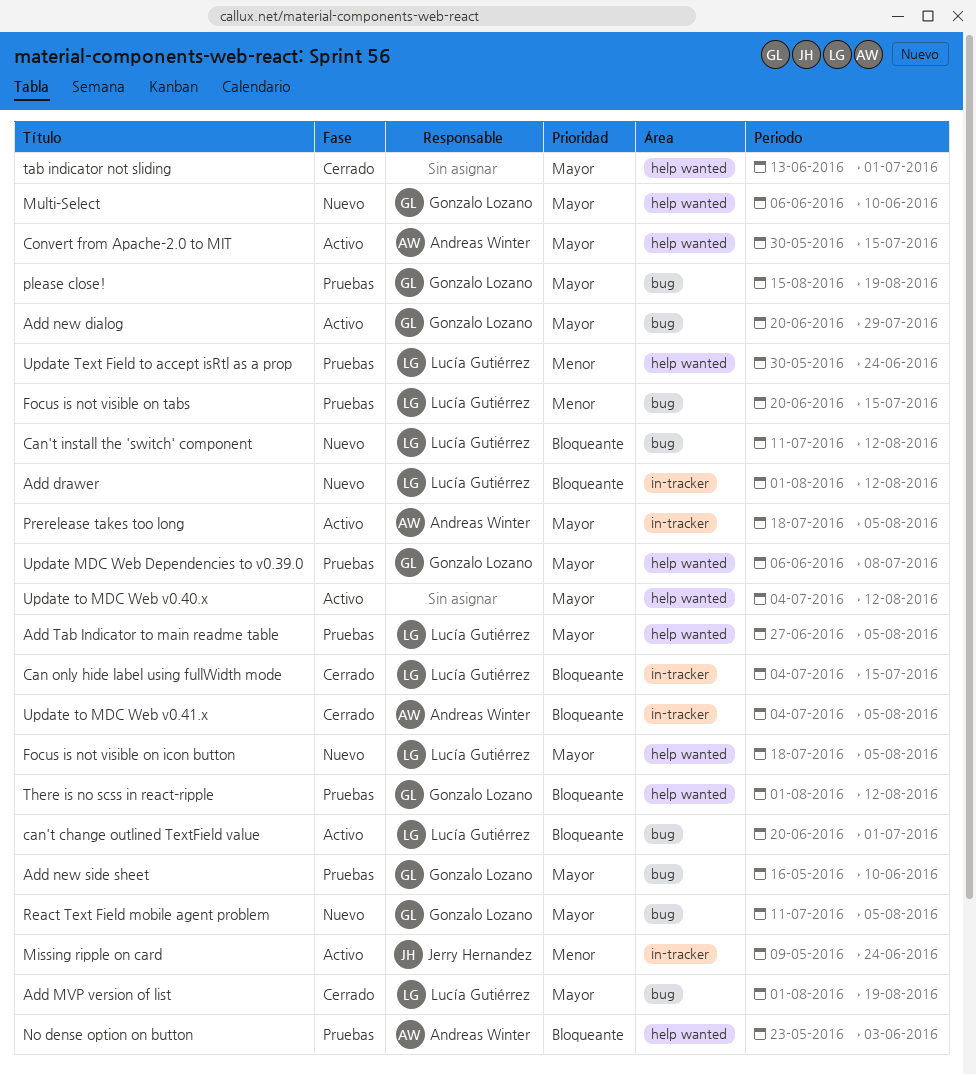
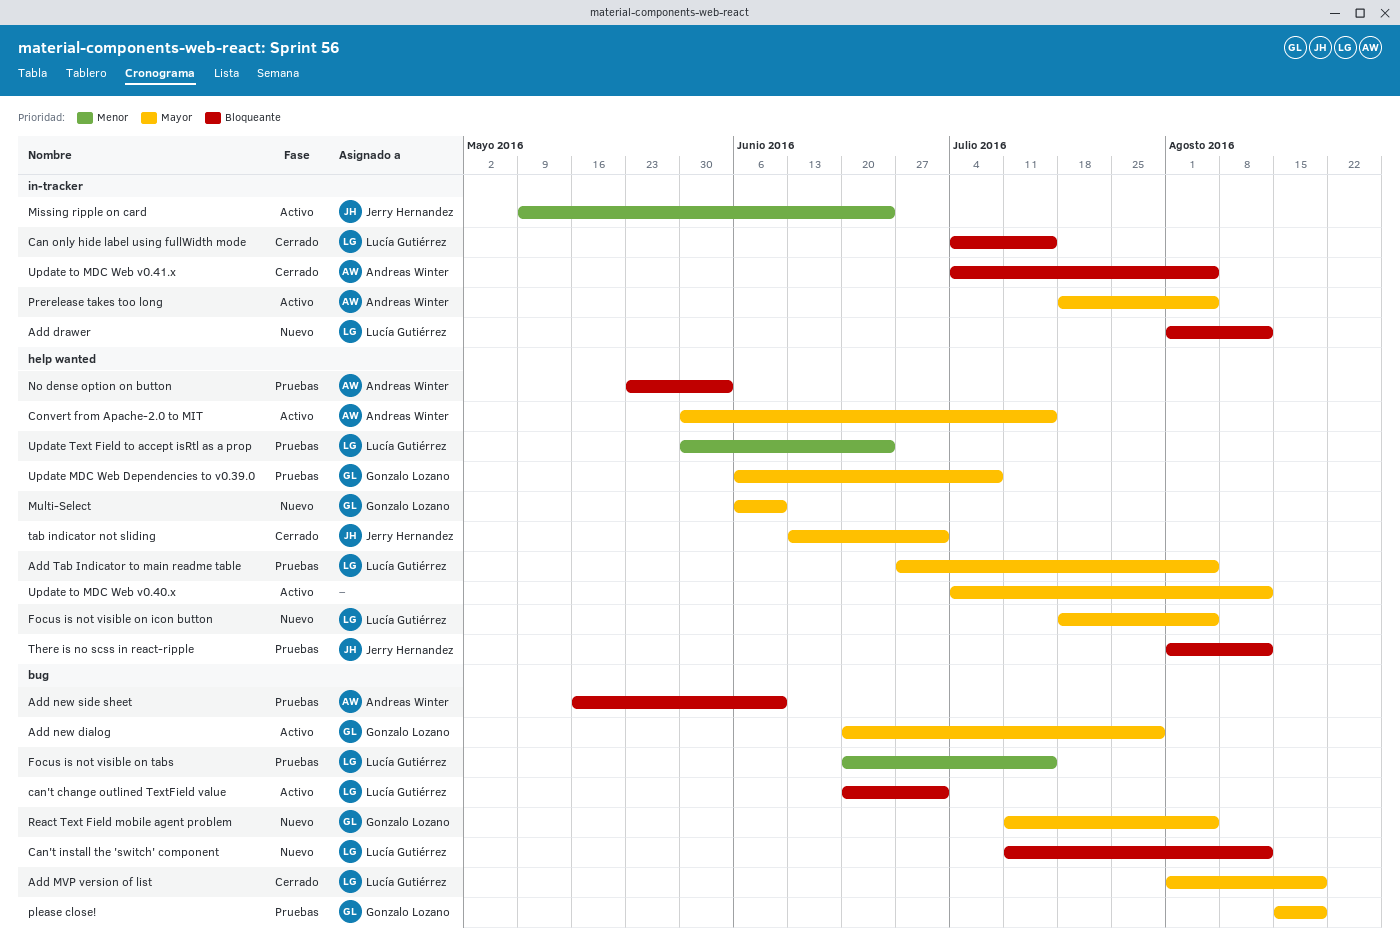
Add new side sheet, owner: Gonzalo Lozano -> Andreas Winter
Add new side sheet, priority: Mayor -> Bloqueante
tab indicator not sliding, owner: none -> Jerry Hernandez
There is no scss in react-ripple, owner: Gonzalo Lozano -> Jerry Hernandez

